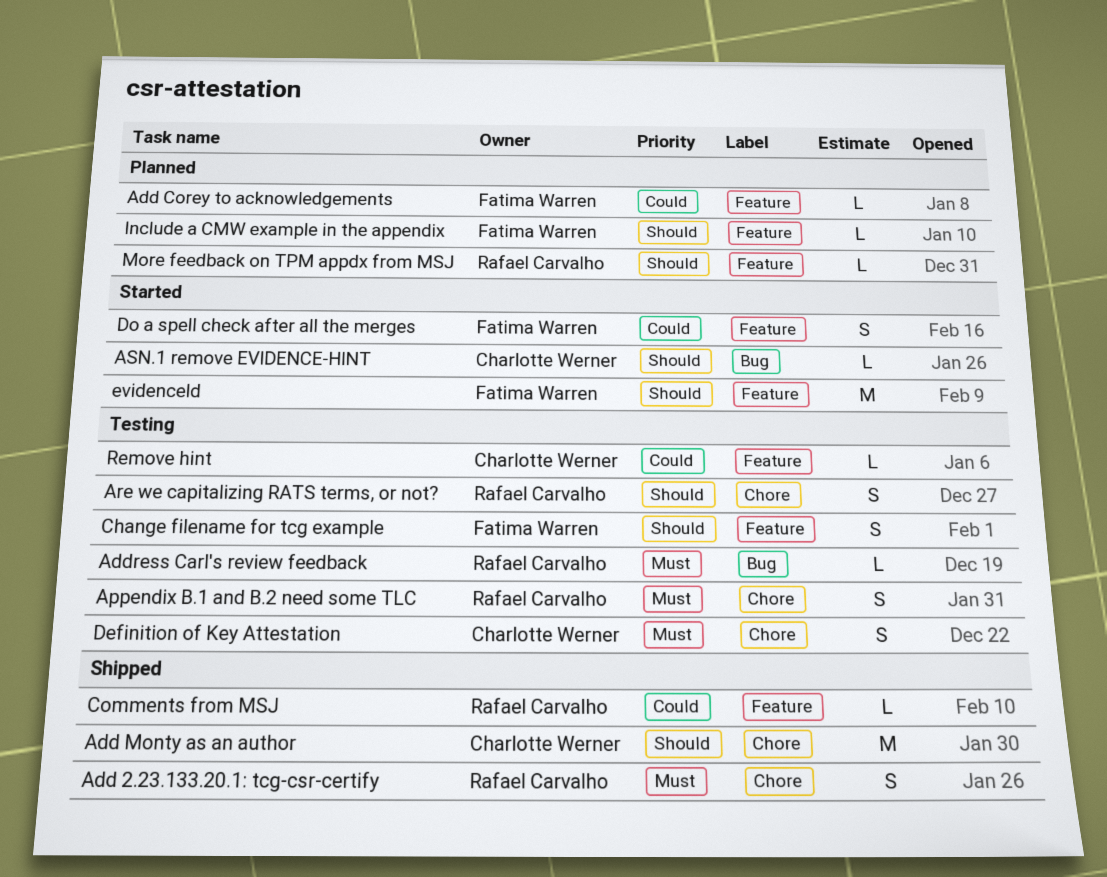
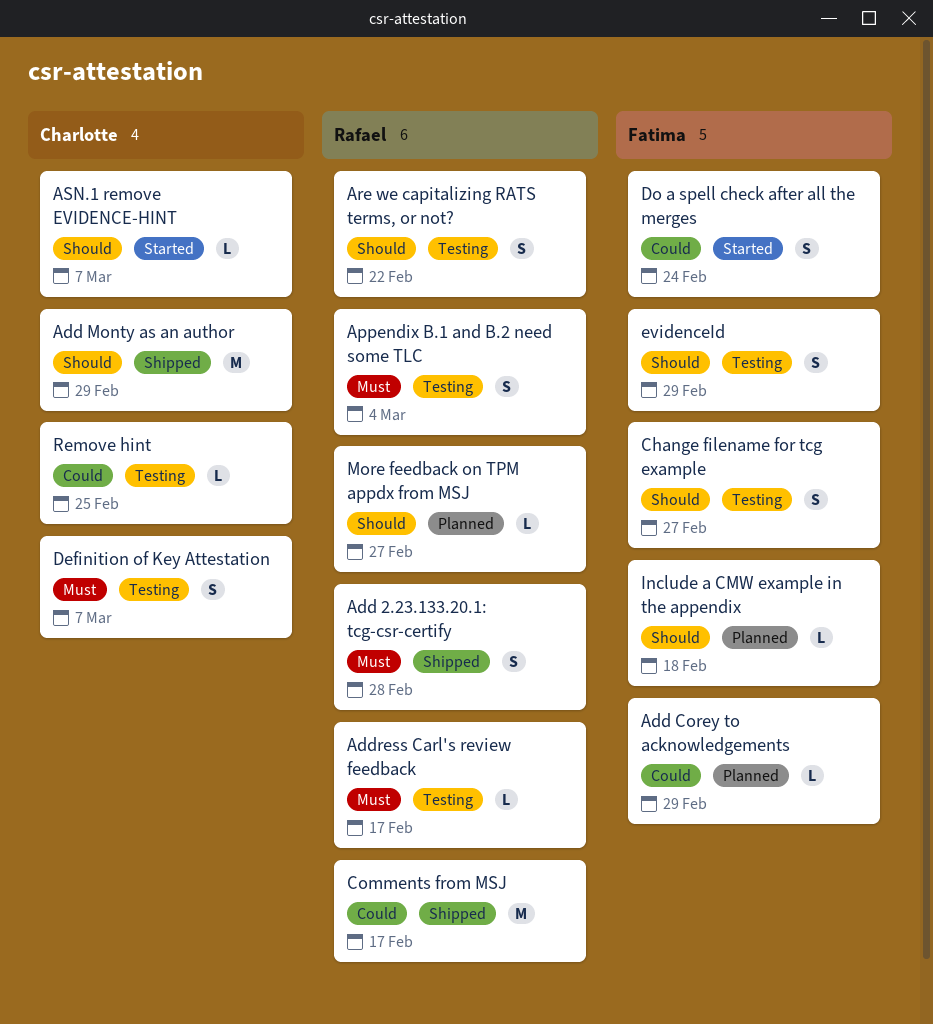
Comments from MSJ, estimate: L -> M
evidenceId, status: Started -> Testing
evidenceId, estimate: M -> S

